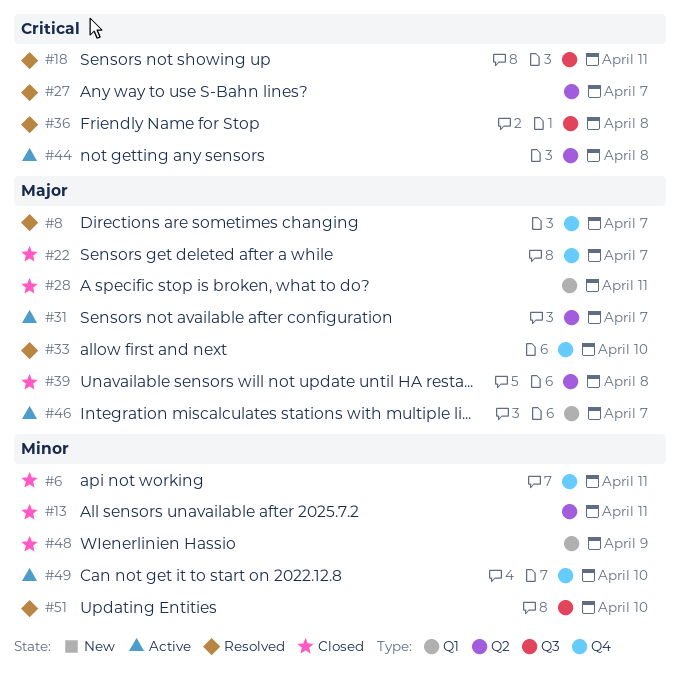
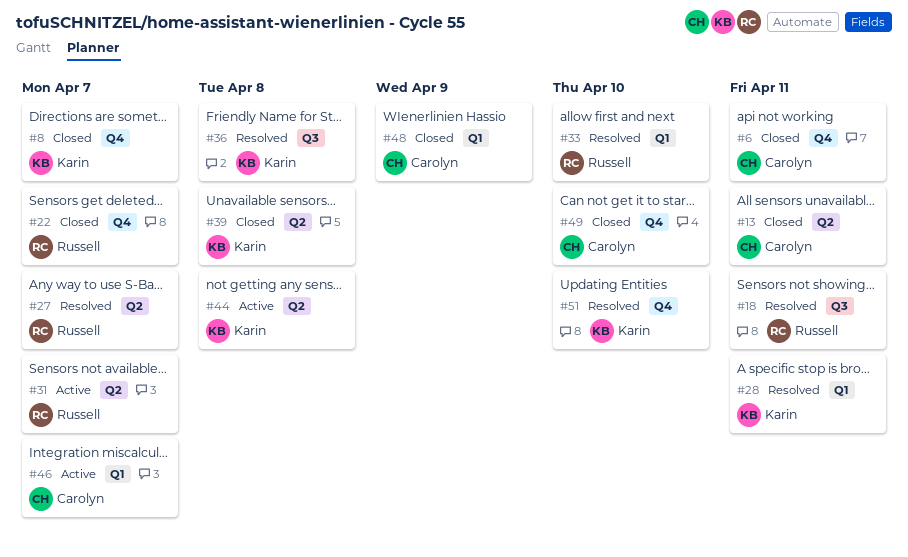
#8, status: Resolved -> Closed
#28, status: Closed -> Resolved
#33, label: Q4 -> Q1
#49, status: Active -> Closed
#51, label: Q3 -> Q4

